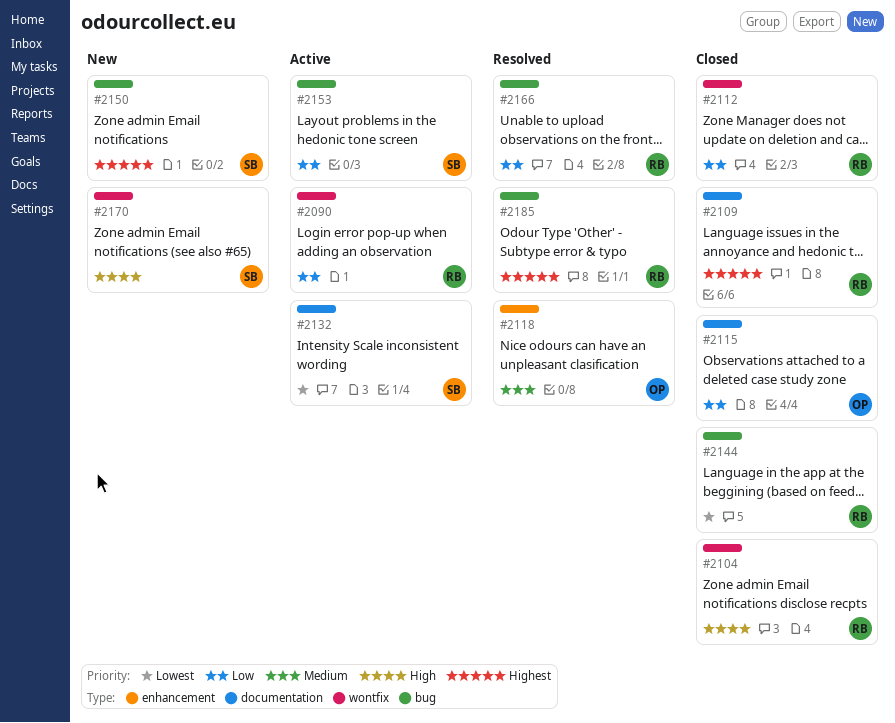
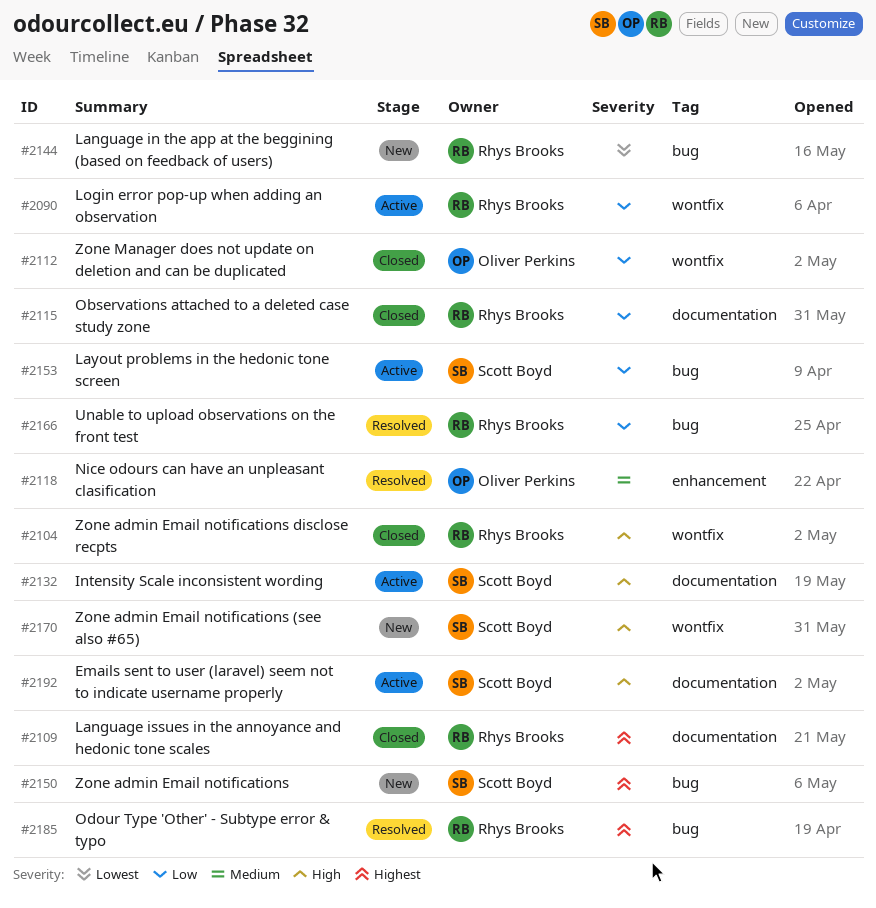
#2112, owner: Rhys Brooks -> Oliver Perkins
#2115, owner: Oliver Perkins -> Rhys Brooks
#2132, priority: Lowest -> High
#2144, status: Closed -> New
#2192: none -> present

